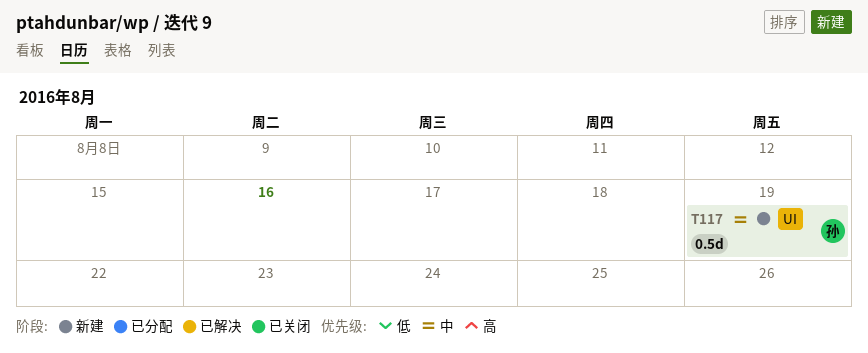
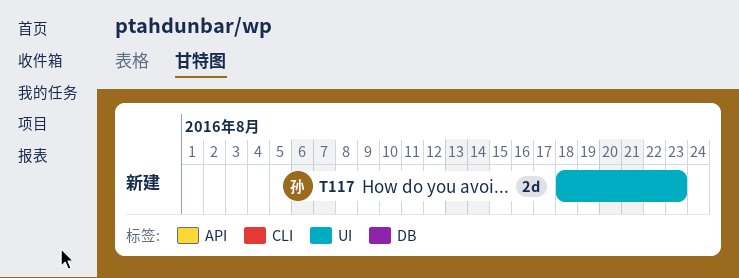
T117, estimate: 0.5d -> 2d
T117, due: Aug 19 -> Aug 23

